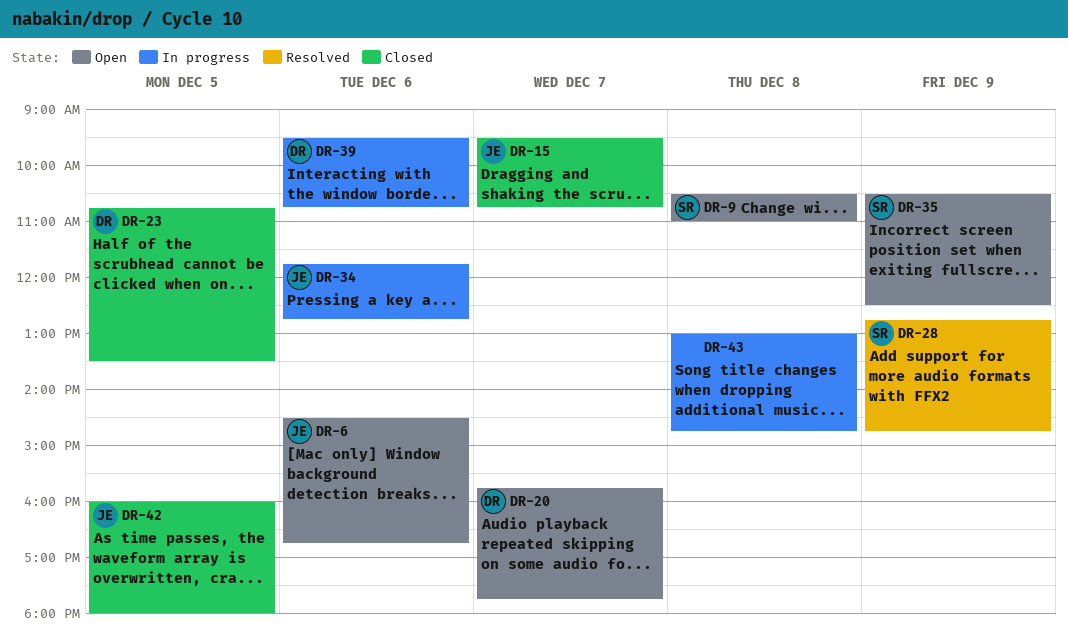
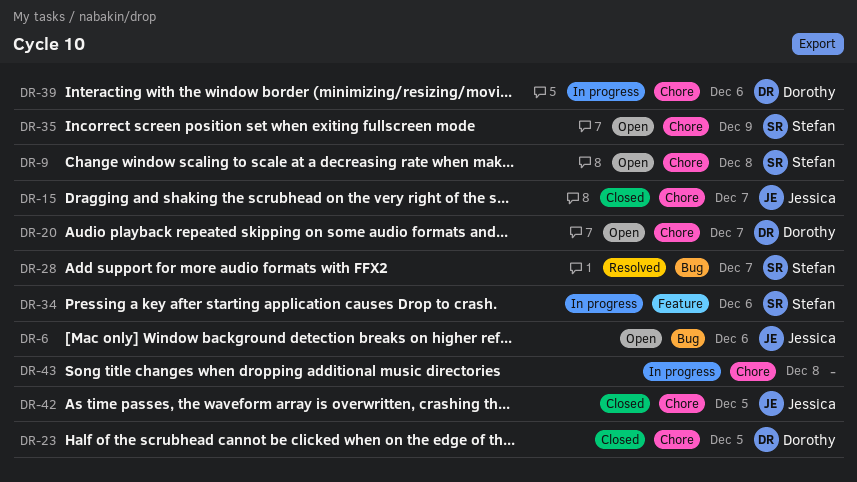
DR-28, day: Dec 9 -> Dec 7
DR-34, owner: Jessica -> Stefan

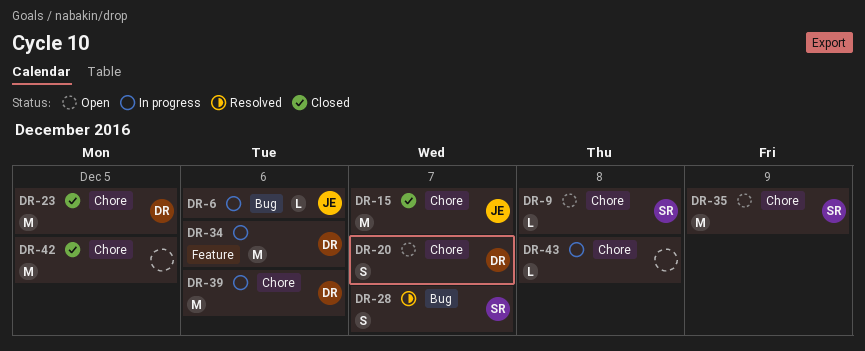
DR-6, status: Open -> In progress
DR-34, owner: Stefan -> Dorothy
DR-42, owner: Jessica -> none

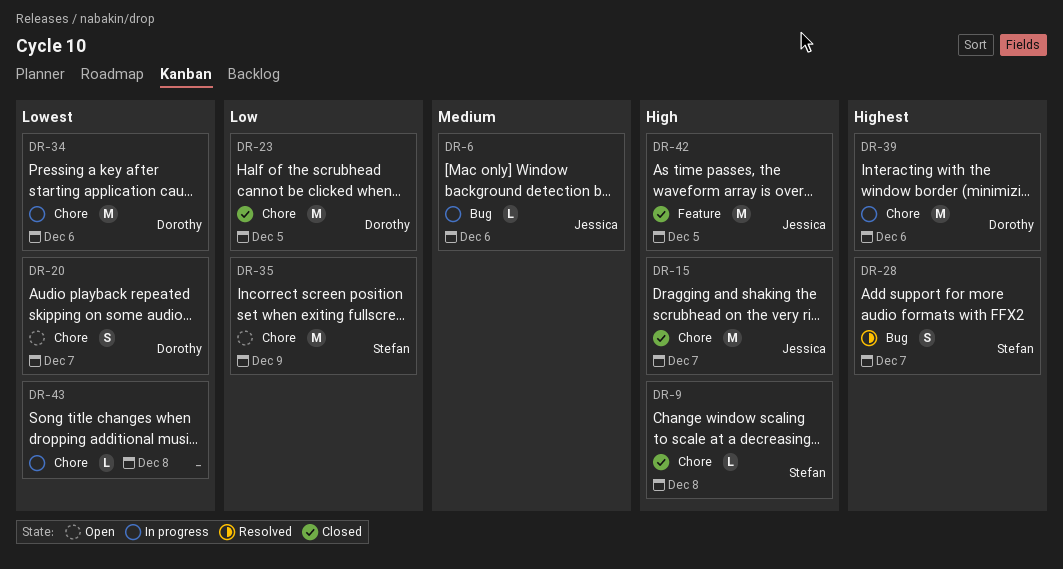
DR-9, status: Open -> Closed
DR-34, label: Feature -> Chore
DR-42, owner: none -> Jessica
DR-42, label: Chore -> Feature

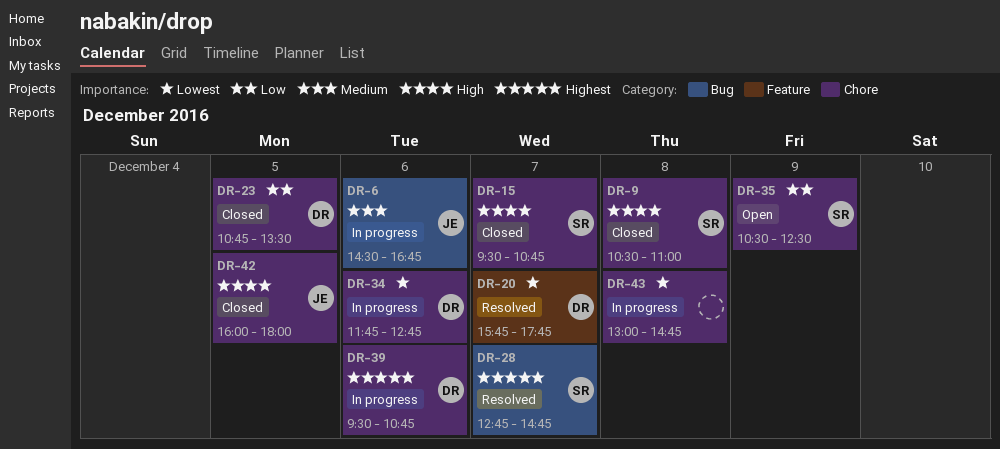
DR-15, owner: Jessica -> Stefan
DR-20, status: Open -> Resolved
DR-20, label: Chore -> Feature
DR-42, label: Feature -> Chore

